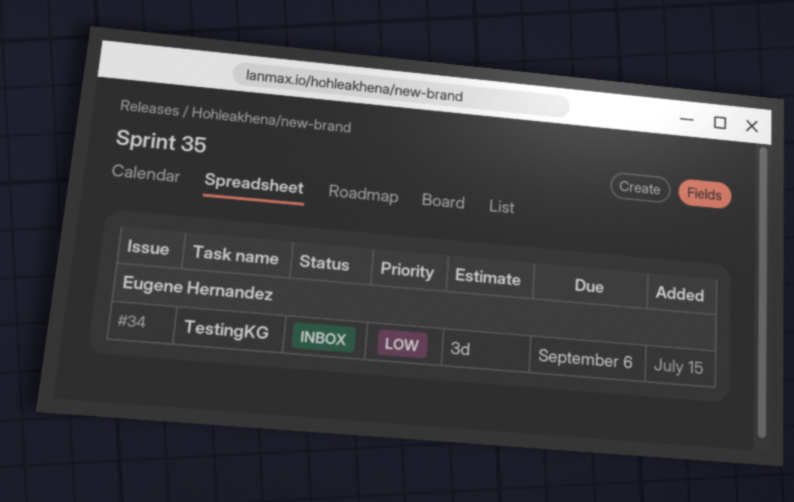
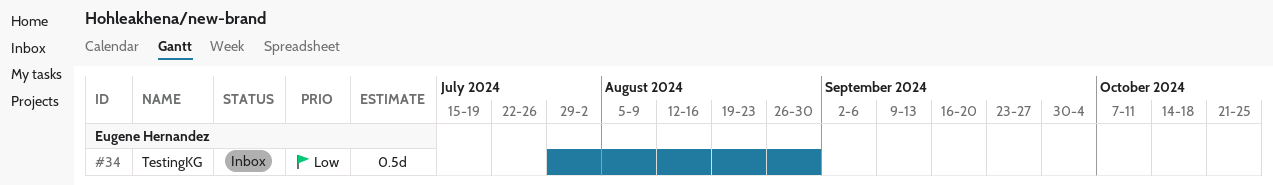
#34, estimate: 3d -> 0.5d
#34, due: Sep 6 -> Aug 30

